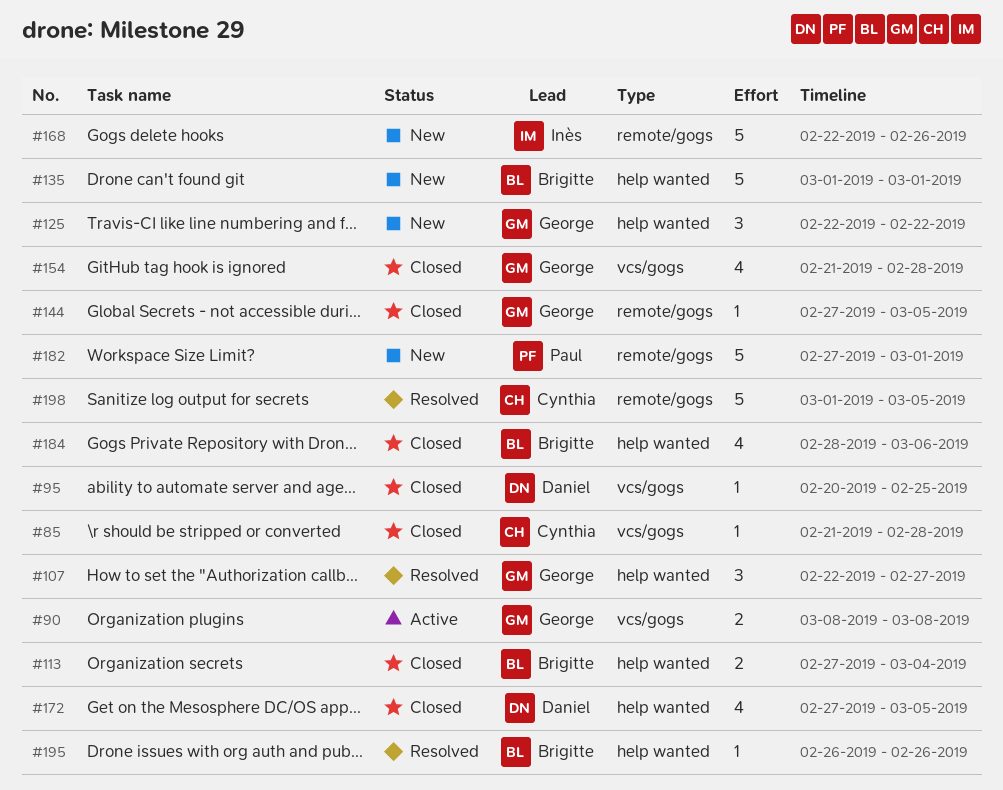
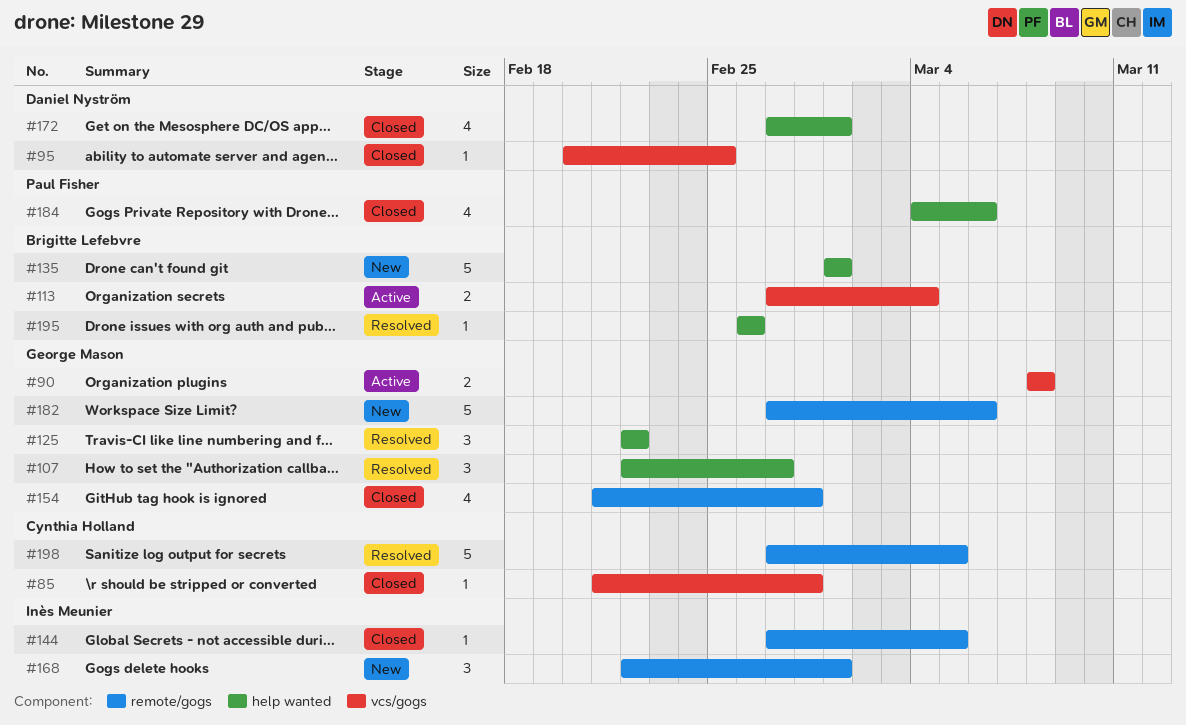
#113, status: Closed -> Active
#113, label: help wanted -> vcs/gogs
#125, status: New -> Resolved
#144, owner: George Mason -> Inès Meunier
#154, label: vcs/gogs -> remote/gogs
#168, estimate: 5 -> 3
#168, due: Feb 26 -> Mar 1
#172, due: Mar 5 -> Mar 1
#182, owner: Paul Fisher -> George Mason
#182, due: Mar 1 -> Mar 6
#184, owner: Brigitte Lefebvre -> Paul Fisher
#184, start: Feb 28 -> Mar 4
#198, start: Mar 1 -> Feb 27

